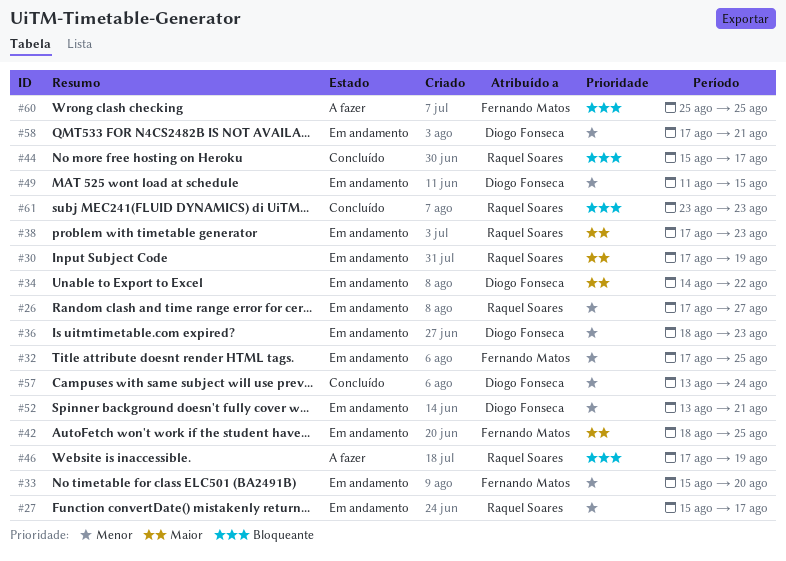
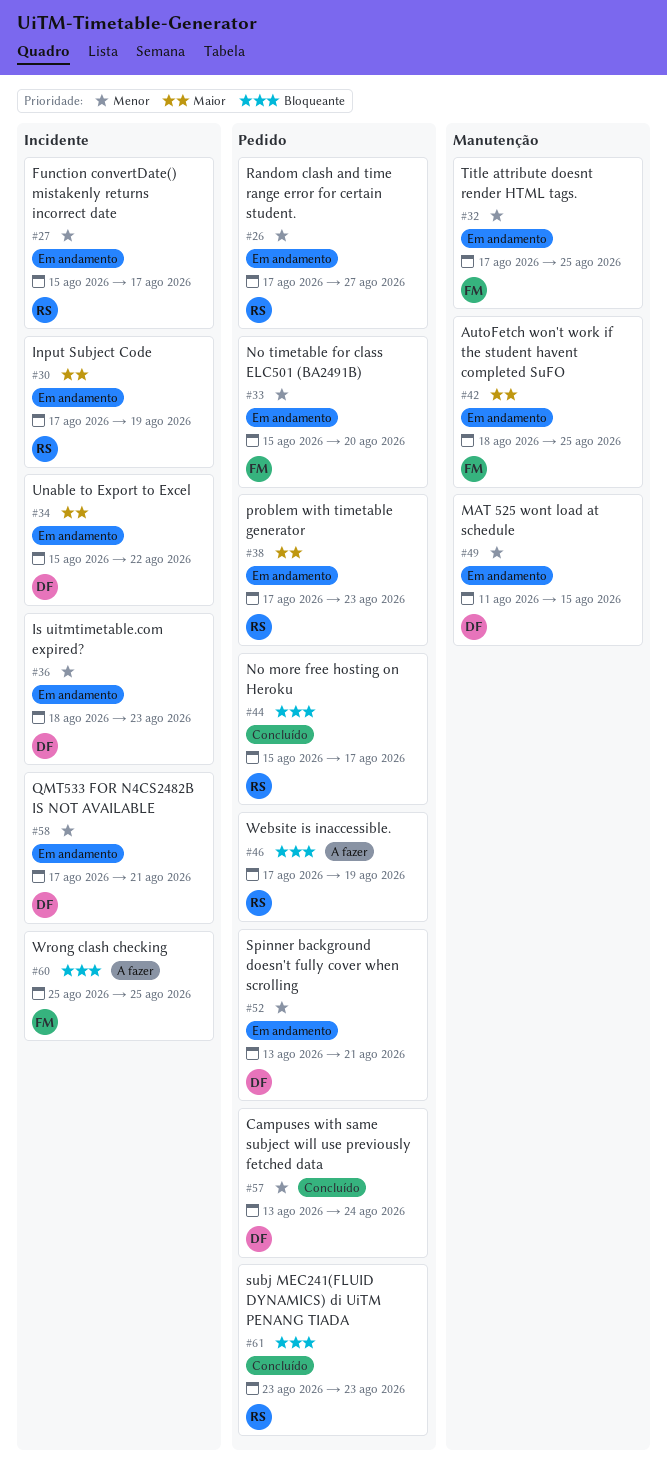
#34, start: Aug 14 -> Aug 15

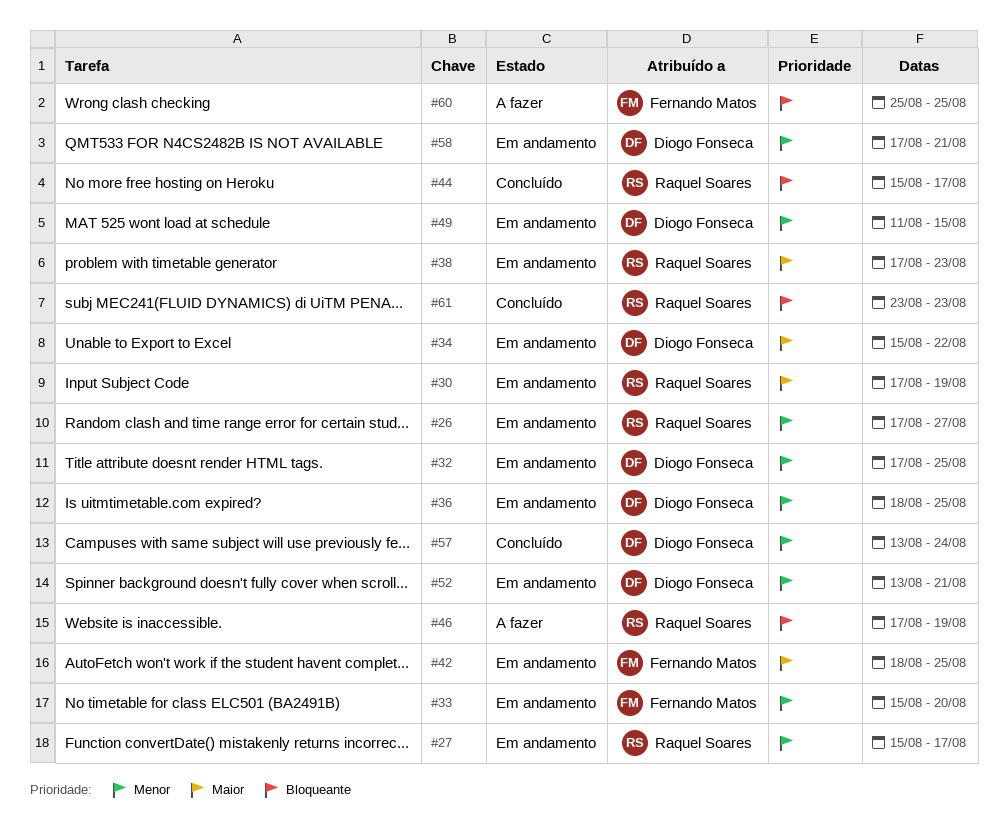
#32, owner: Fernando Matos -> Diogo Fonseca
#36, due: Aug 23 -> Aug 25

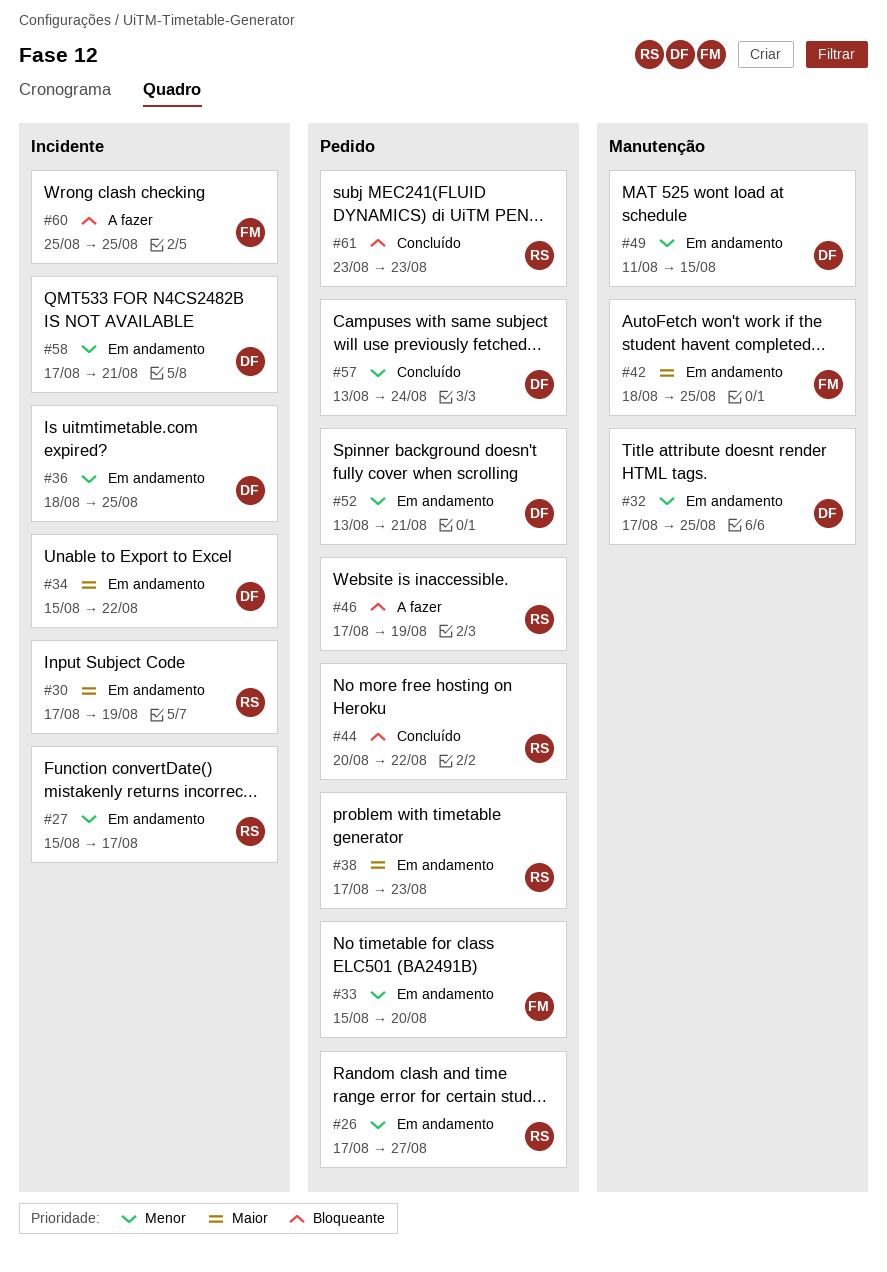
#44, start: Aug 15 -> Aug 20
#44, due: Aug 17 -> Aug 22

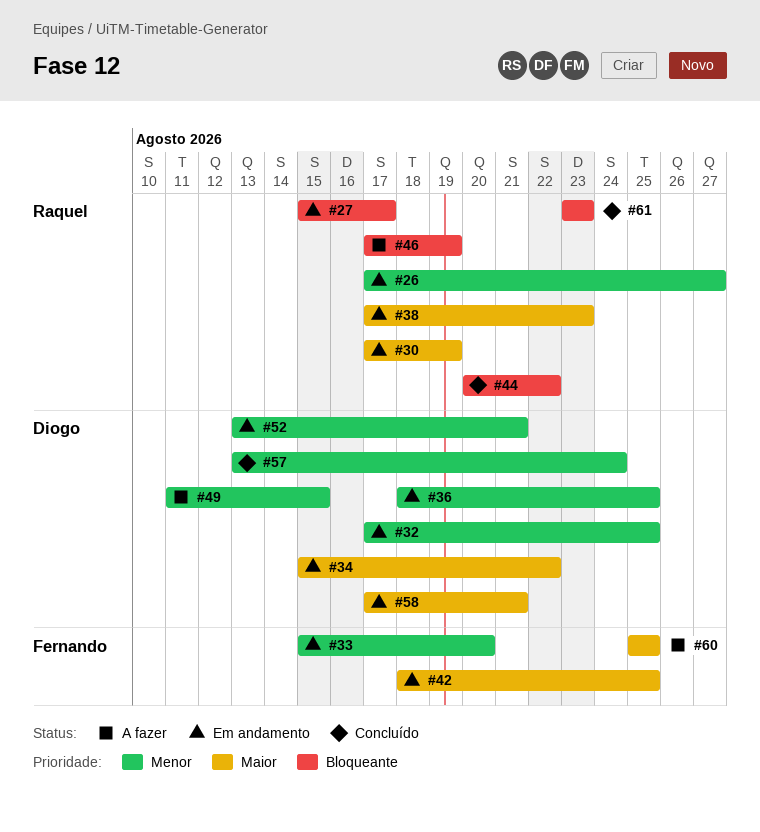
#27, priority: Menor -> Bloqueante
#49, status: Em andamento -> A fazer
#58, priority: Menor -> Maior
#60, priority: Bloqueante -> Maior

